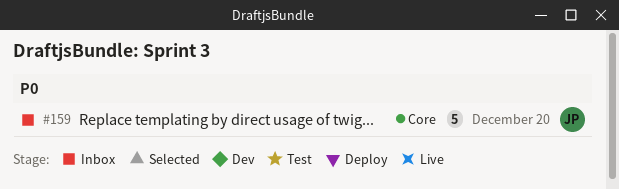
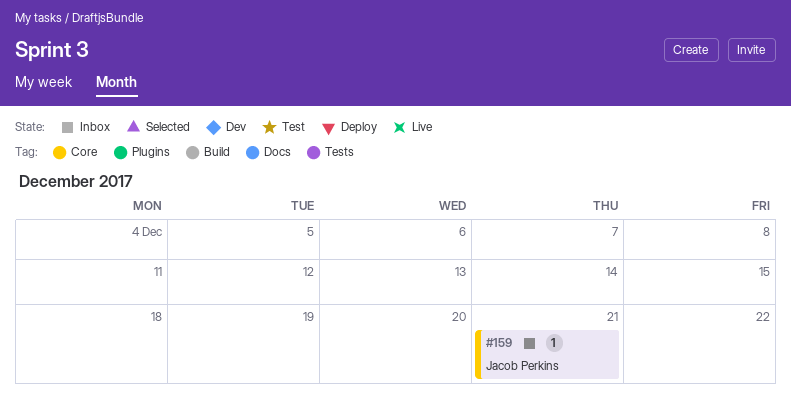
#159, estimate: 5 -> 1
#159, due: Dec 20 -> Dec 21

